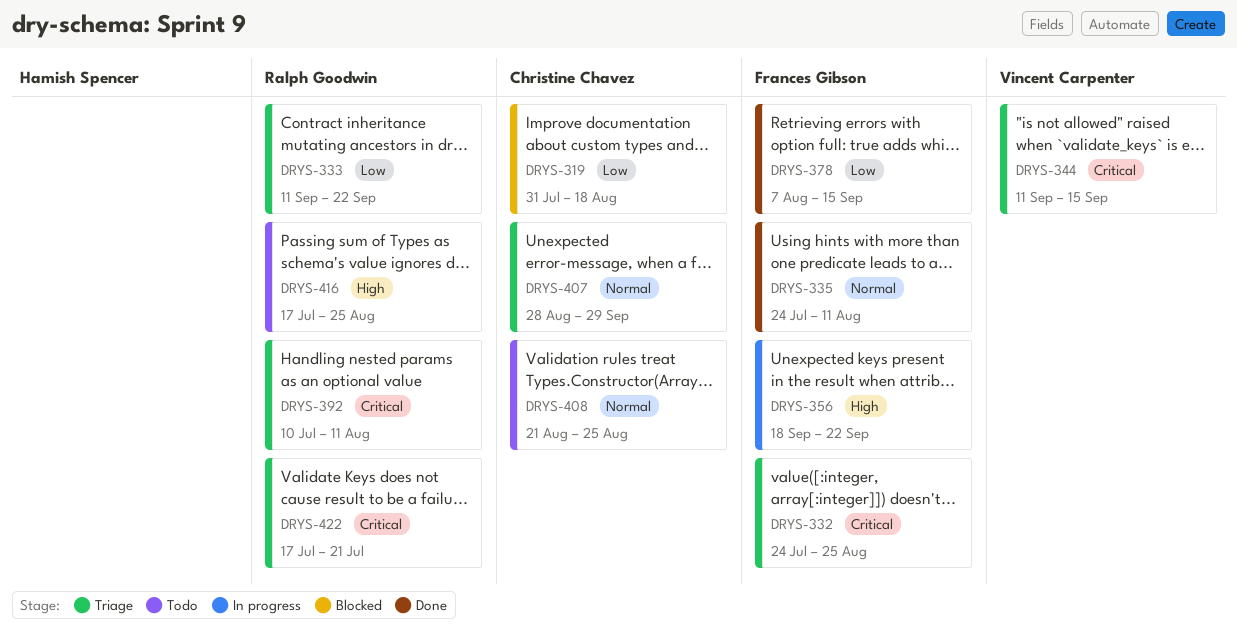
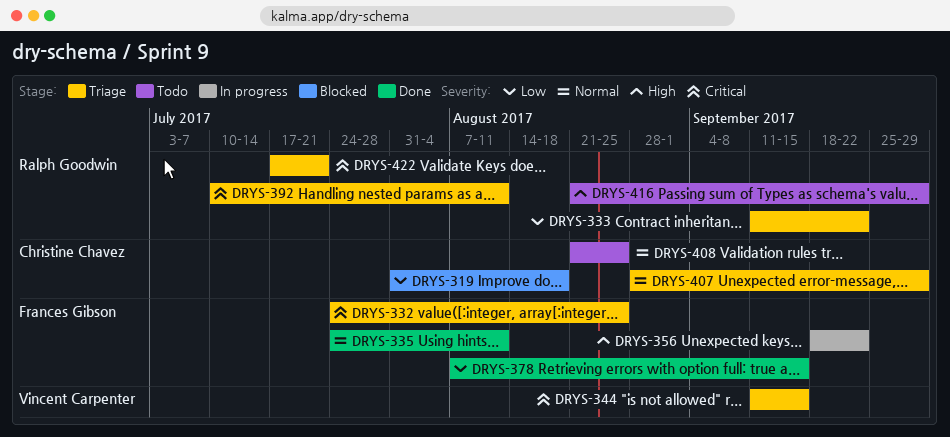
DRYS-416, start: Jul 17 -> Aug 21
DRYS-416, due: Aug 25 -> Sep 29

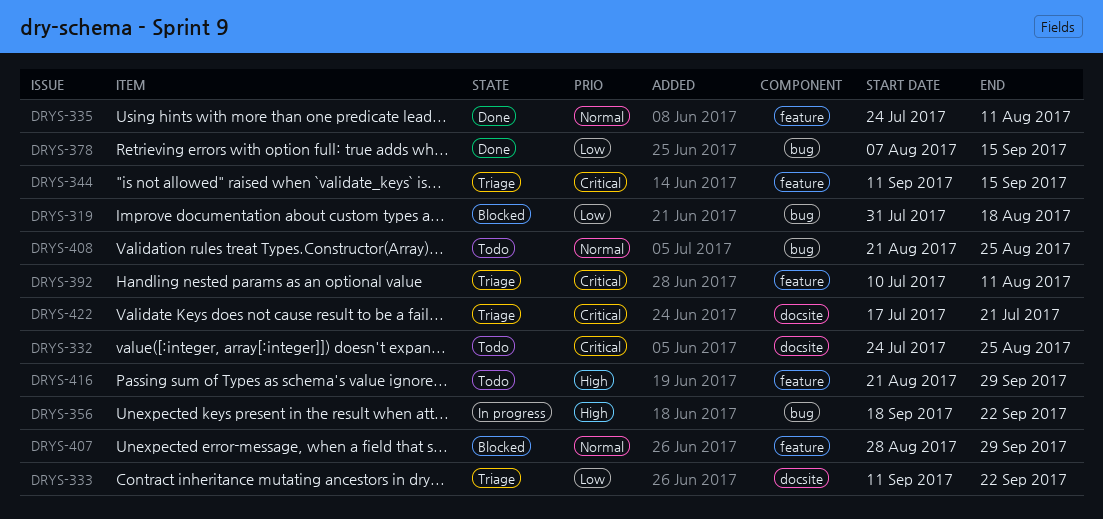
DRYS-332, status: Triage -> Todo
DRYS-407, status: Triage -> Blocked

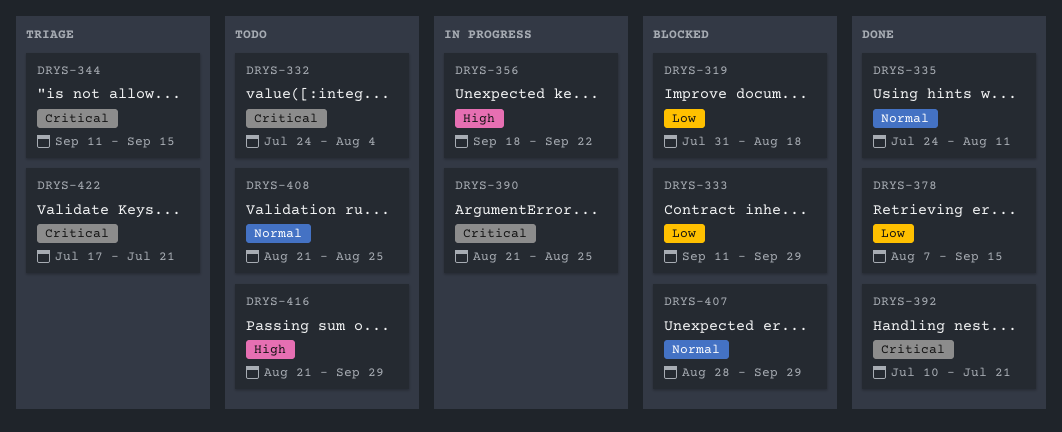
DRYS-332, due: Aug 25 -> Aug 4
DRYS-333, status: Triage -> Blocked
DRYS-333, due: Sep 22 -> Sep 29
DRYS-390: none -> present
DRYS-392, status: Triage -> Done
DRYS-392, due: Aug 11 -> Jul 21

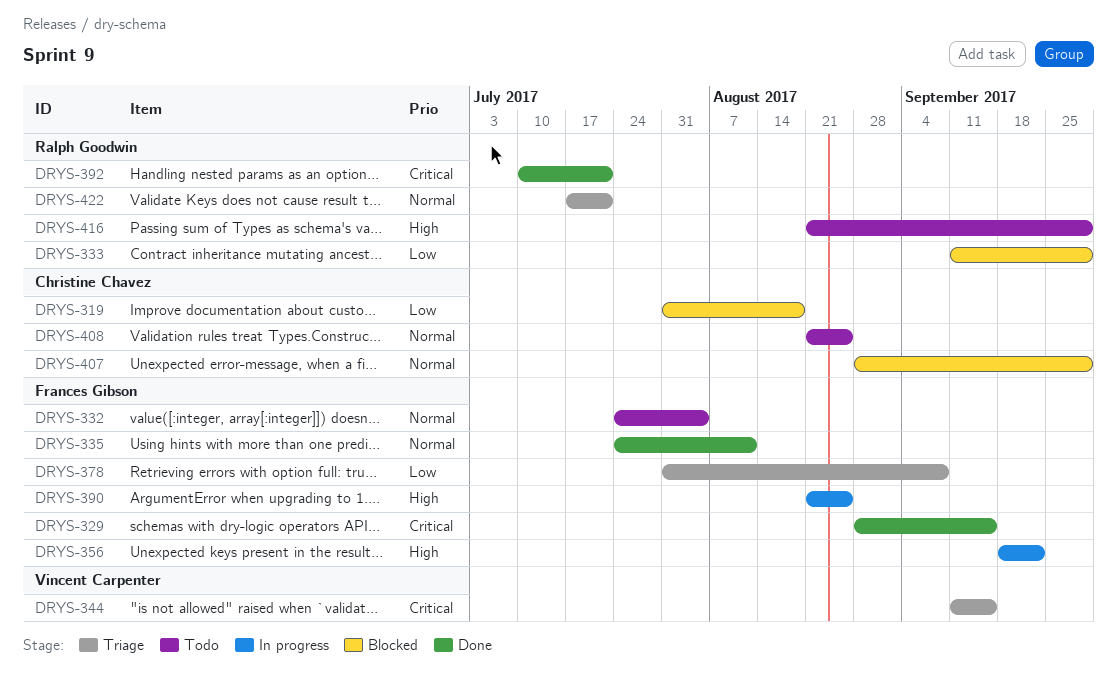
DRYS-329: none -> present
DRYS-332, priority: Critical -> Normal
DRYS-378, status: Done -> Triage
DRYS-378, start: Aug 7 -> Jul 31
DRYS-378, due: Sep 15 -> Sep 8
DRYS-390, priority: Critical -> High
DRYS-422, priority: Critical -> Normal

